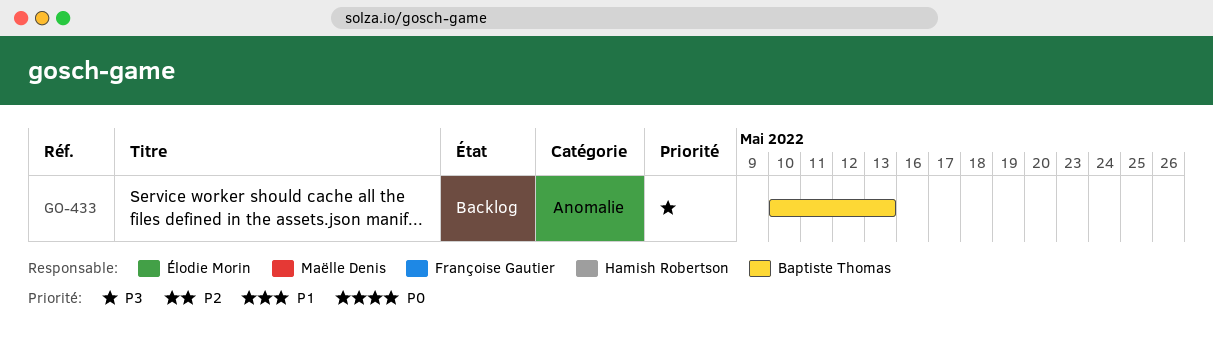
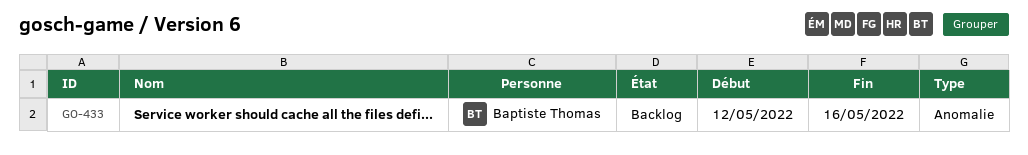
GO-433, start: May 10 -> May 12
GO-433, due: May 13 -> May 16

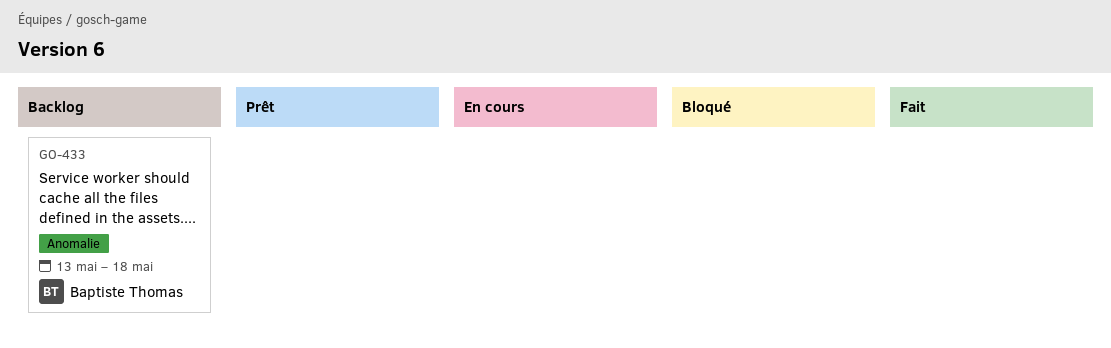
GO-433, start: May 12 -> May 13
GO-433, due: May 16 -> May 18

